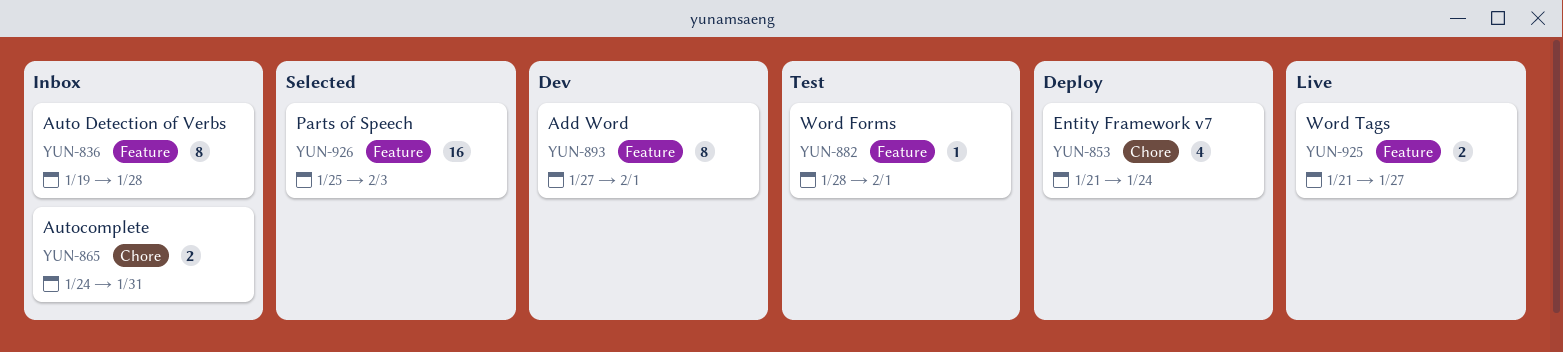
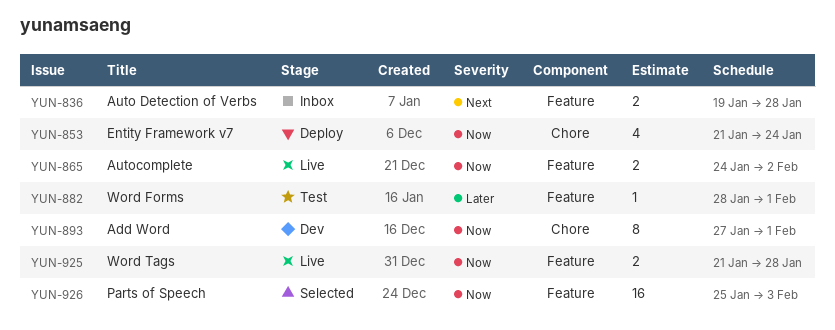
YUN-836, estimate: 8 -> 2
YUN-865, status: Inbox -> Live
YUN-865, label: Chore -> Feature
YUN-865, due: Jan 31 -> Feb 2
YUN-893, label: Feature -> Chore
YUN-925, due: Jan 27 -> Jan 28

